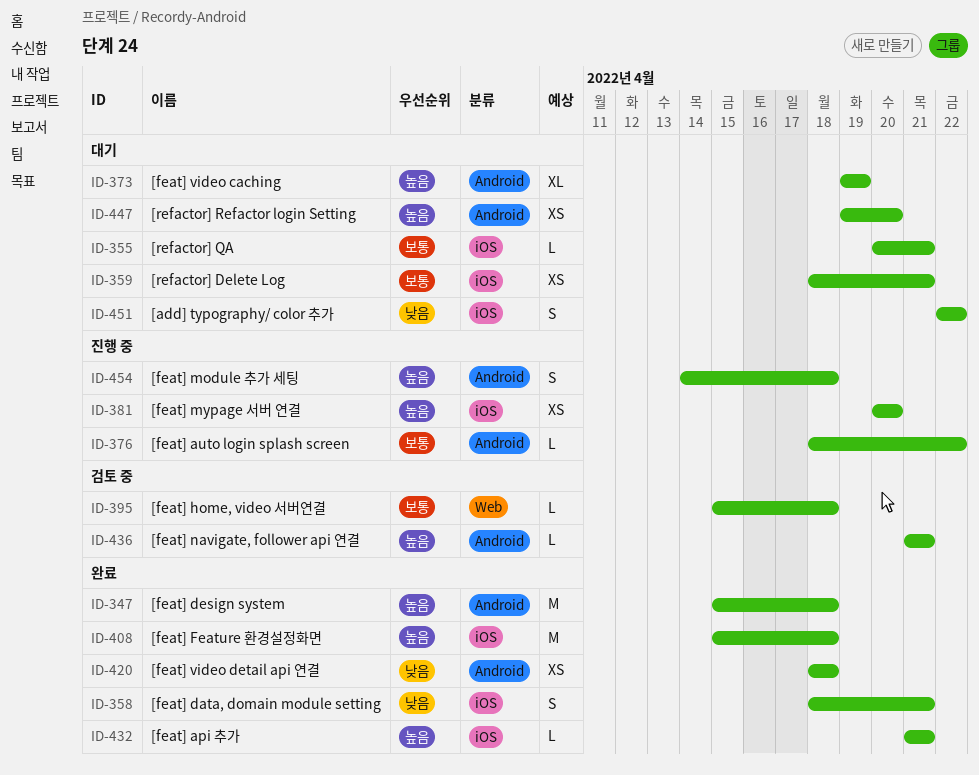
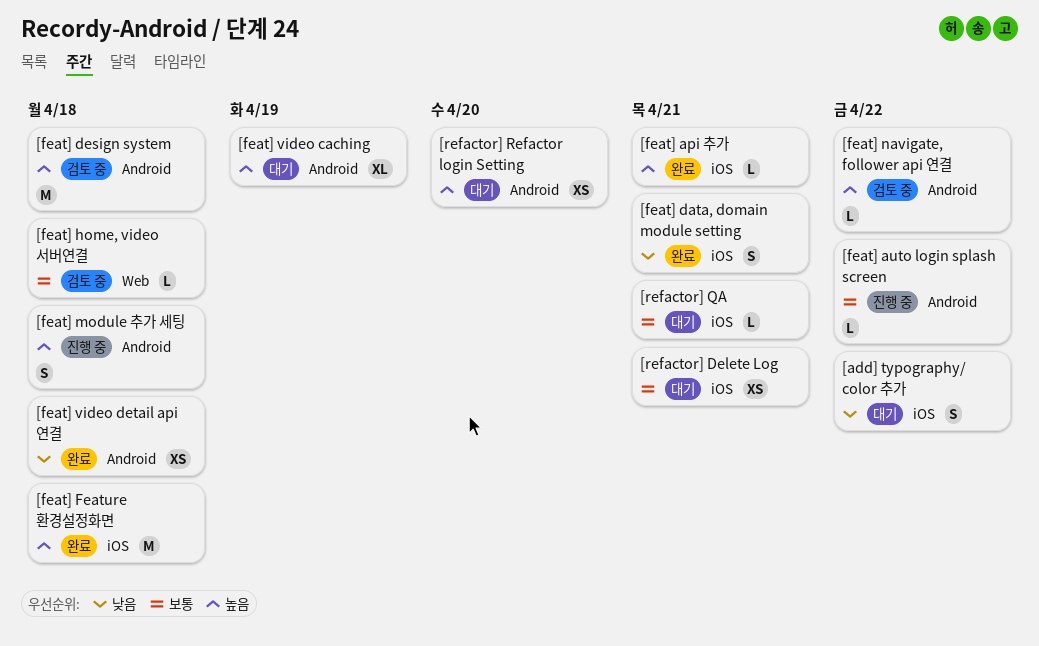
[feat] design system, status: 완료 -> 검토 중
[feat] mypage 서버 연결: present -> none
[feat] navigate, follower api 연결, due: Apr 21 -> Apr 22

